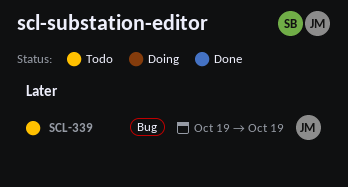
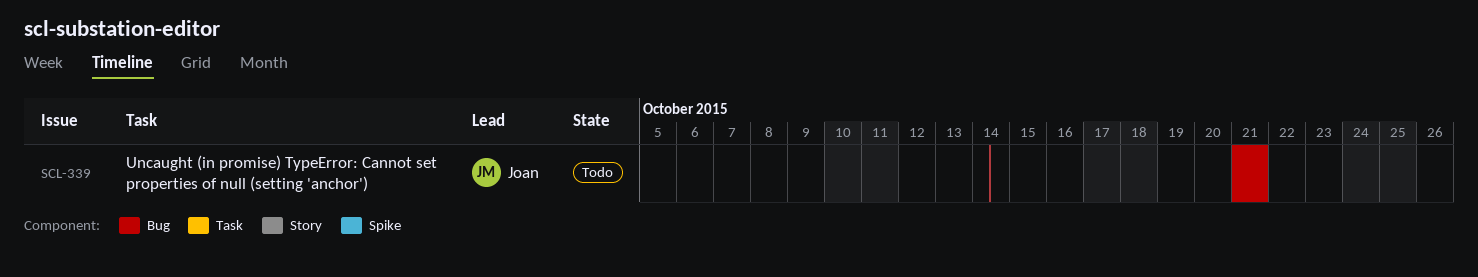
SCL-339, start: Oct 19 -> Oct 21
SCL-339, due: Oct 19 -> Oct 21

